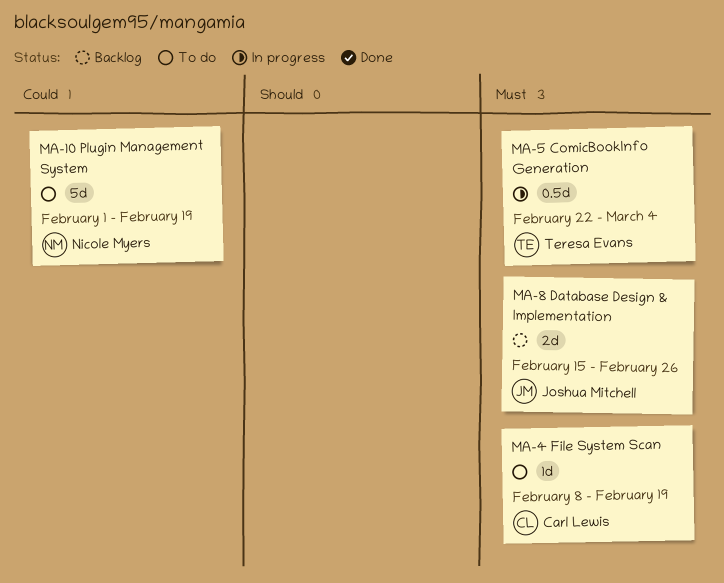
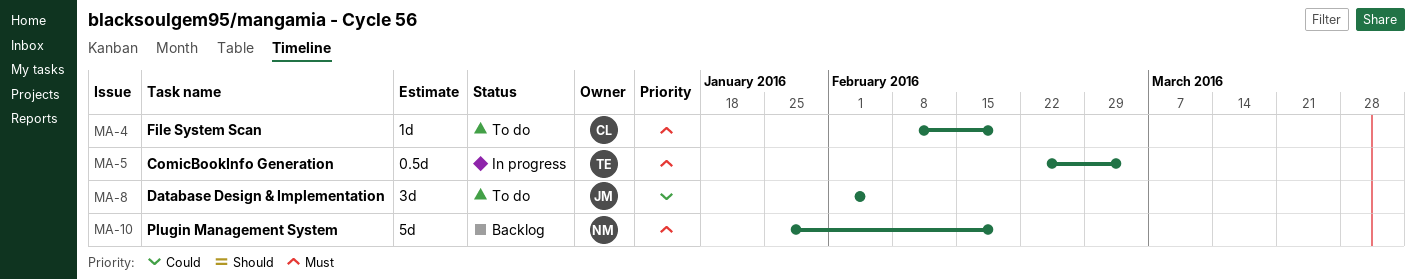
MA-8, status: Backlog -> To do
MA-8, priority: Must -> Could
MA-8, estimate: 2d -> 3d
MA-8, start: Feb 15 -> Feb 1
MA-8, due: Feb 26 -> Feb 5
MA-10, status: To do -> Backlog
MA-10, priority: Could -> Must
MA-10, start: Feb 1 -> Jan 25

